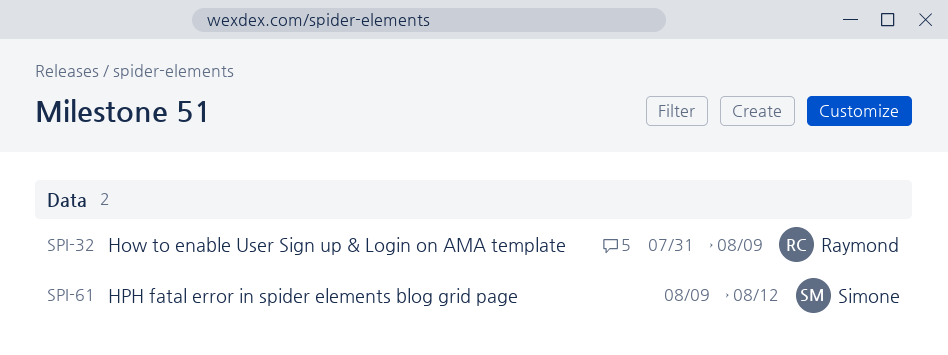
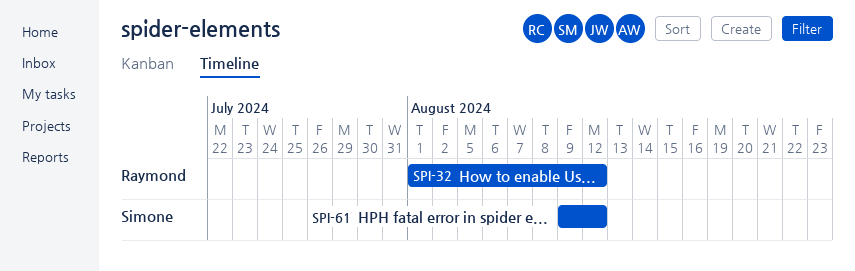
SPI-32, start: Jul 31 -> Aug 1
SPI-32, due: Aug 9 -> Aug 12

